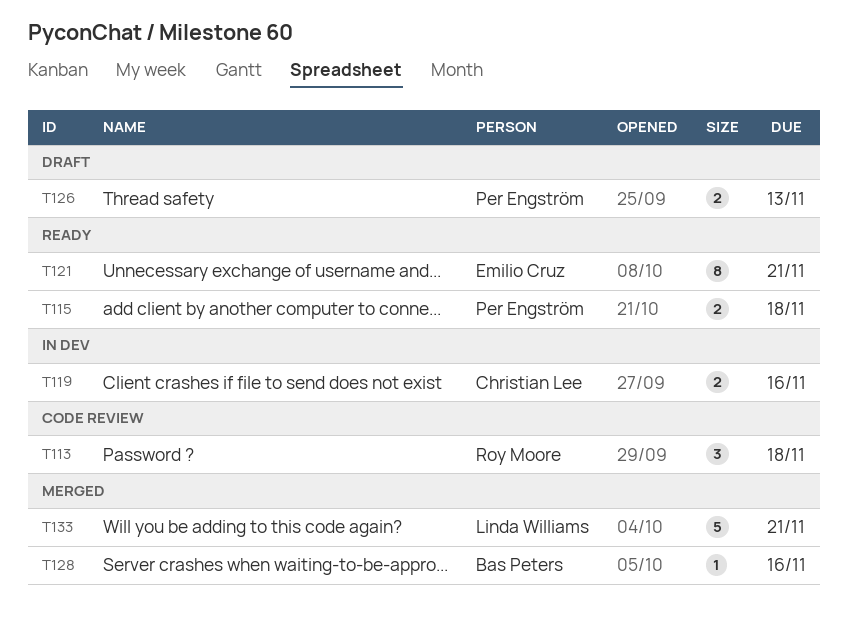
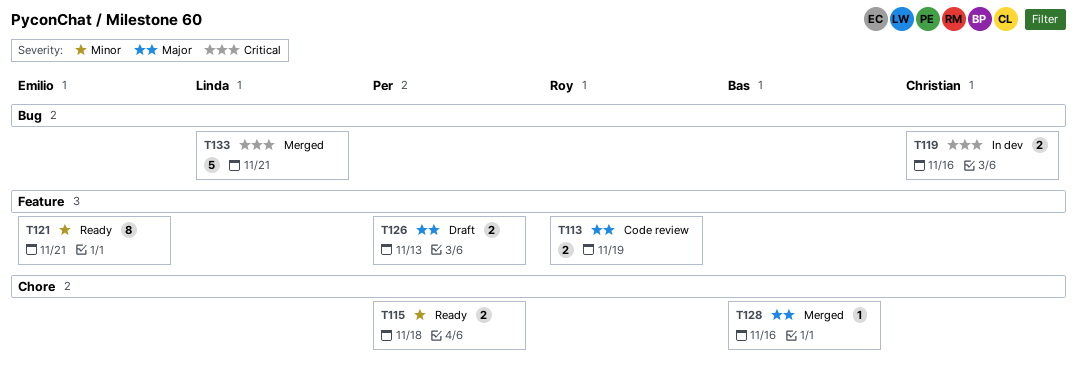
T113, estimate: 3 -> 2
T113, due: Nov 18 -> Nov 19

